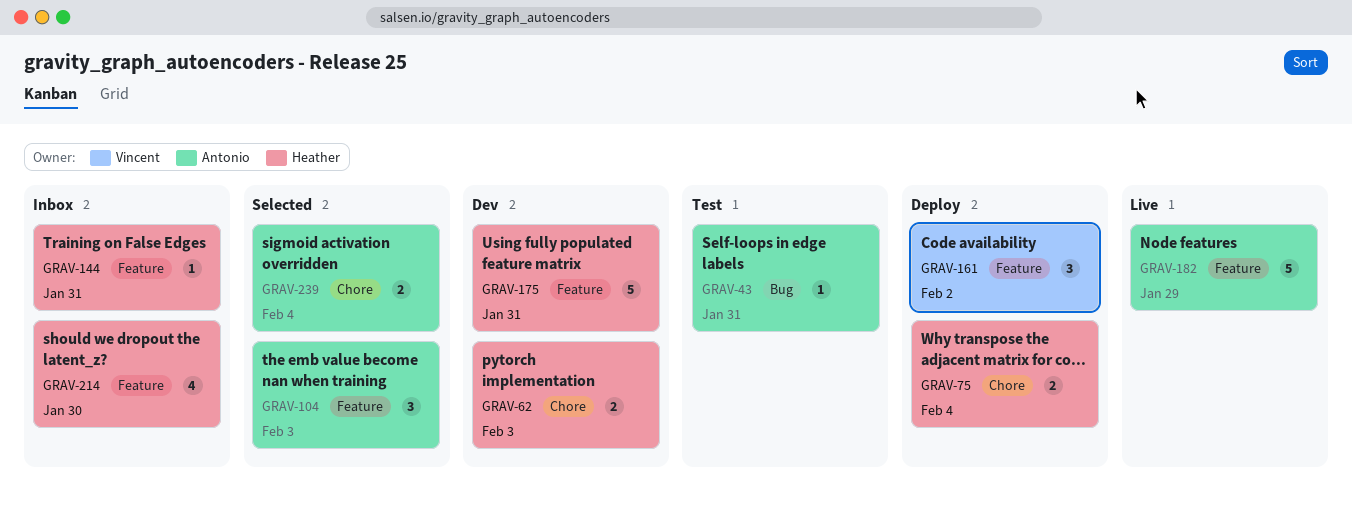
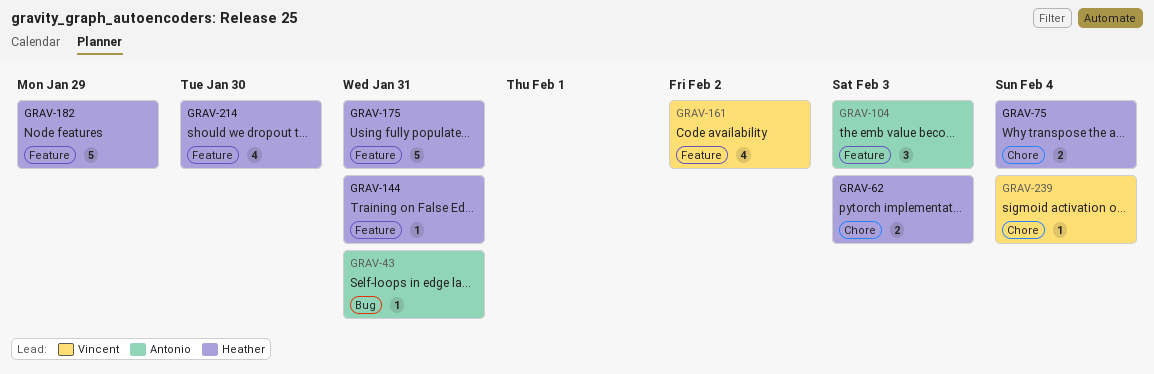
GRAV-161, estimate: 3 -> 4
GRAV-182, owner: Antonio -> Heather
GRAV-239, owner: Antonio -> Vincent
GRAV-239, estimate: 2 -> 1

